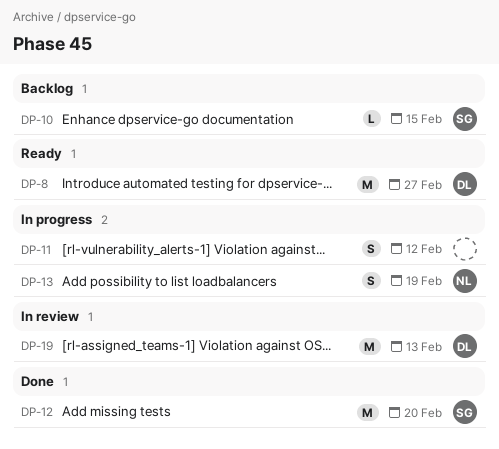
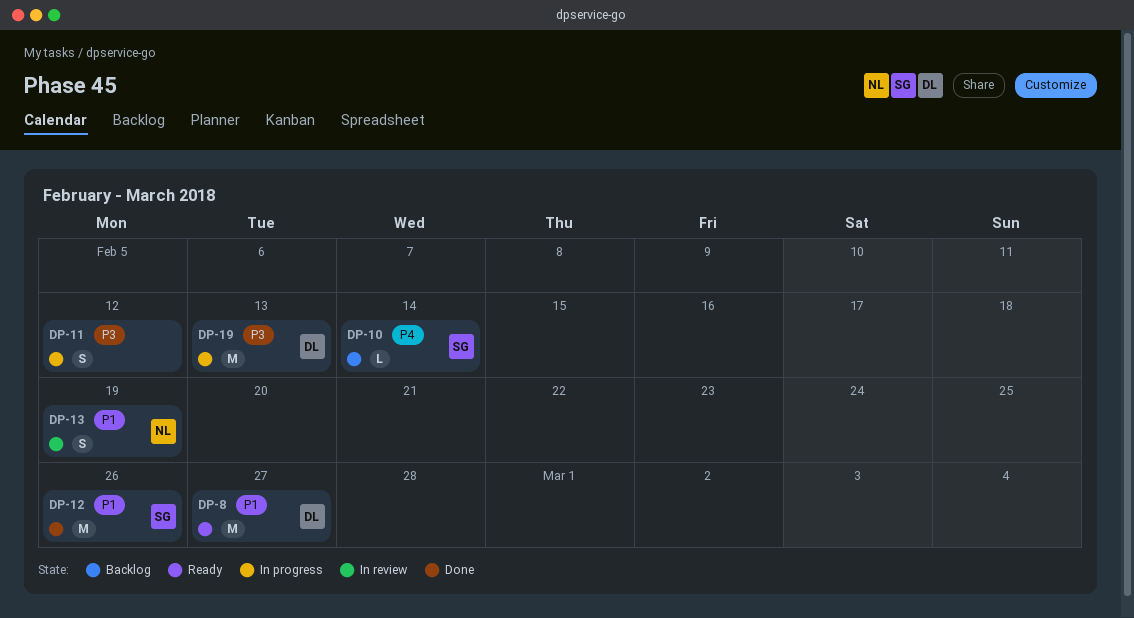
DP-10, due: Feb 15 -> Feb 14
DP-12, due: Feb 20 -> Feb 26
DP-13, status: In progress -> In review
DP-19, status: In review -> In progress

